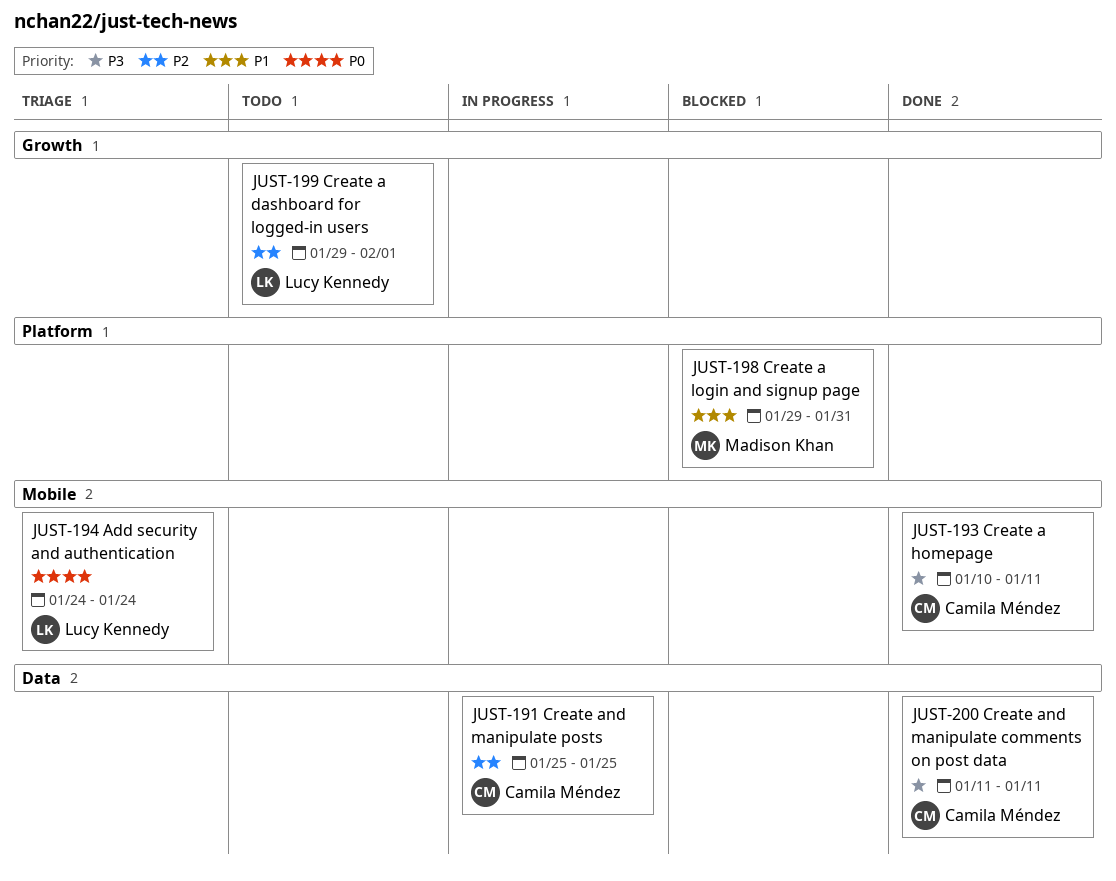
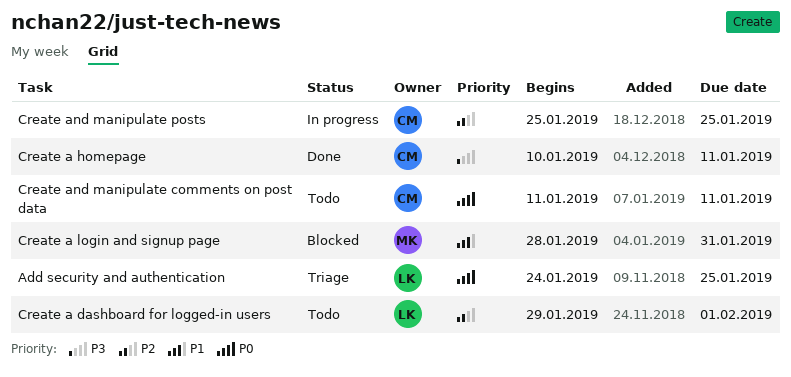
Add security and authentication, due: Jan 24 -> Jan 25
Create a login and signup page, start: Jan 29 -> Jan 28
Create and manipulate comments on post data, status: Done -> Todo
Create and manipulate comments on post data, priority: P3 -> P0

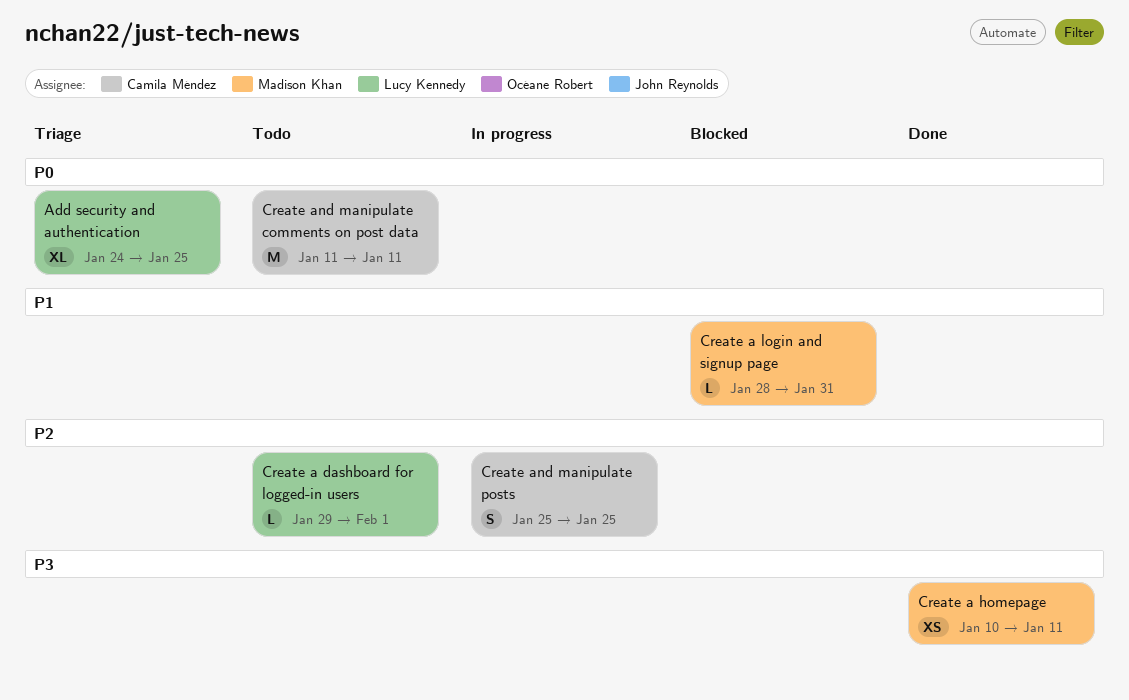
Create a homepage, owner: Camila Méndez -> Madison Khan

